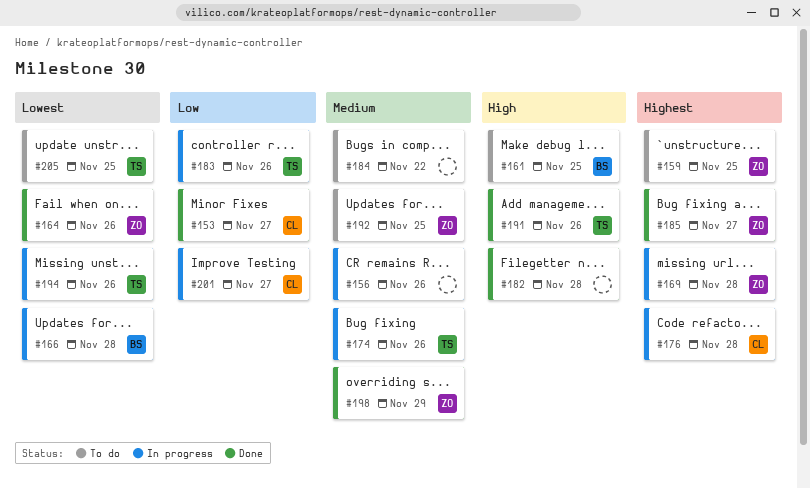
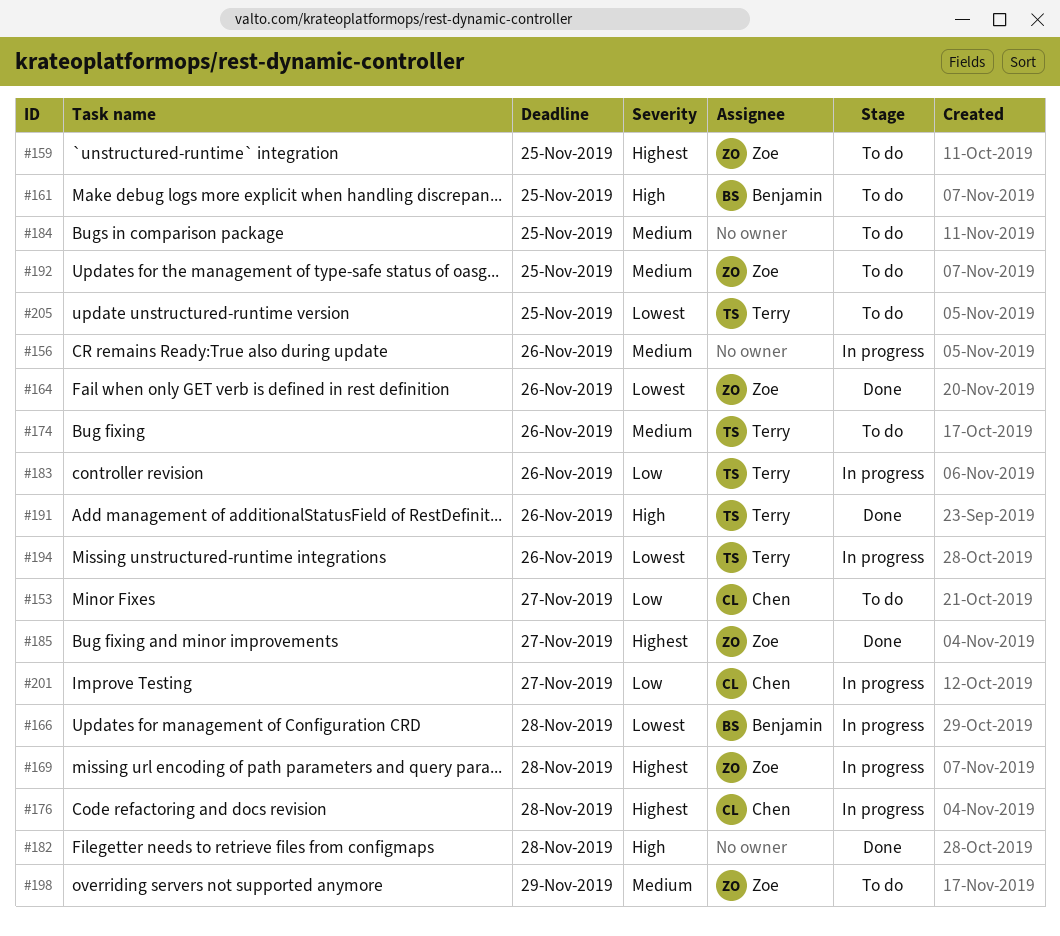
#153, status: Done -> To do
#174, status: In progress -> To do
#184, due: Nov 22 -> Nov 25
#198, status: Done -> To do

